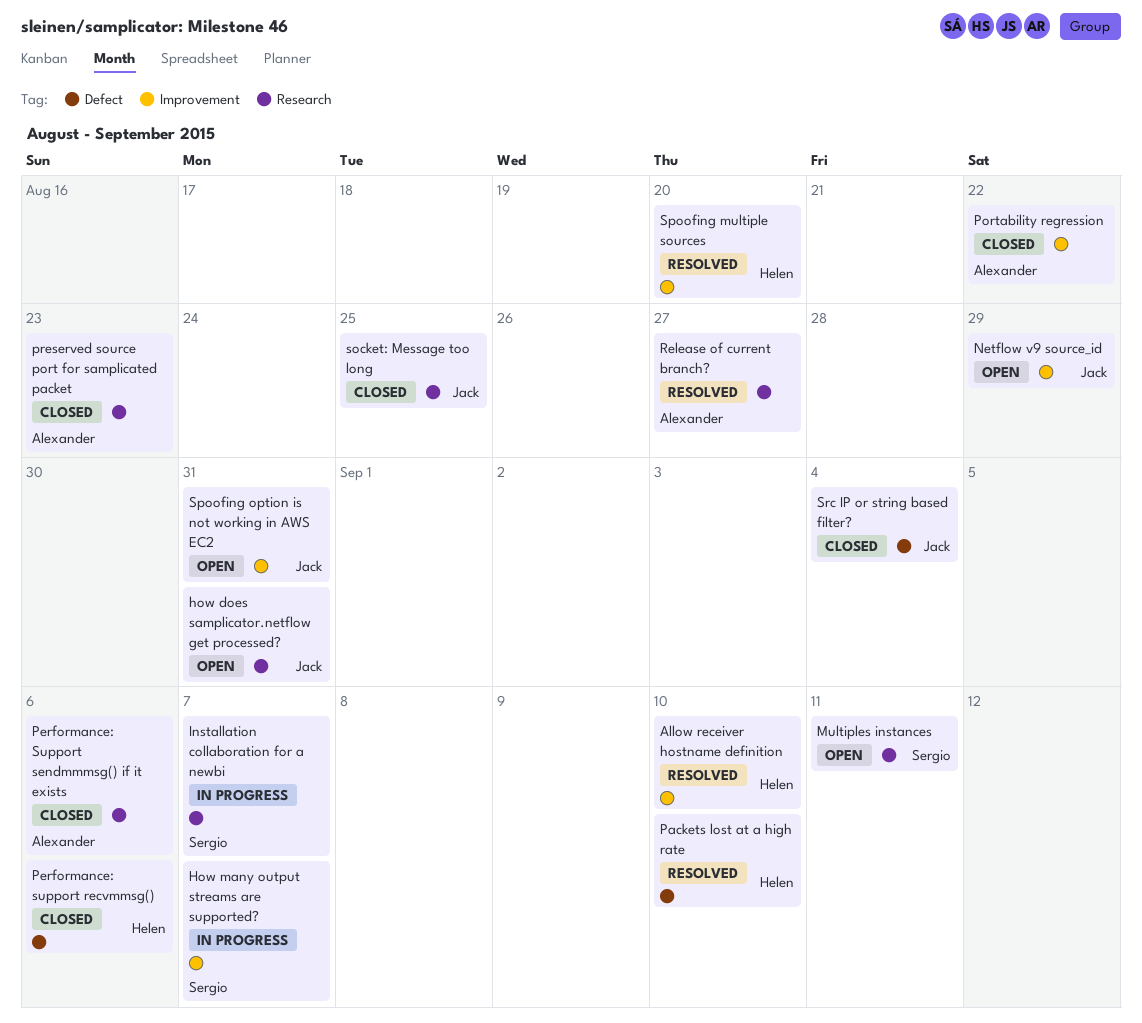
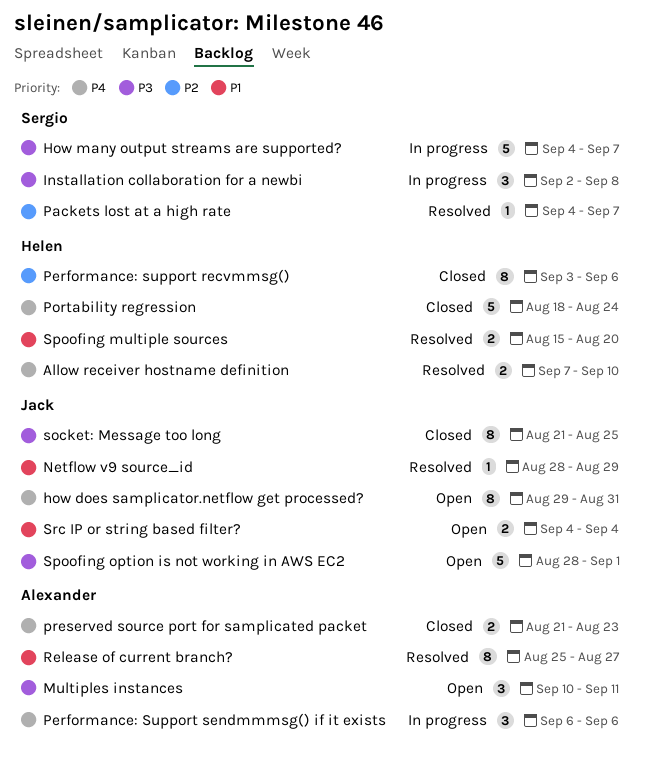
Installation collaboration for a newbi, due: Sep 7 -> Sep 8
Multiples instances, owner: Sergio -> Alexander
Netflow v9 source_id, status: Open -> Resolved
Packets lost at a high rate, owner: Helen -> Sergio
Packets lost at a high rate, due: Sep 10 -> Sep 7
Performance: Support sendmmmsg() if it exists, status: Closed -> In progress
Portability regression, owner: Alexander -> Helen
Portability regression, due: Aug 22 -> Aug 24
Spoofing option is not working in AWS EC2, due: Aug 31 -> Sep 1
Src IP or string based filter?, status: Closed -> Open

